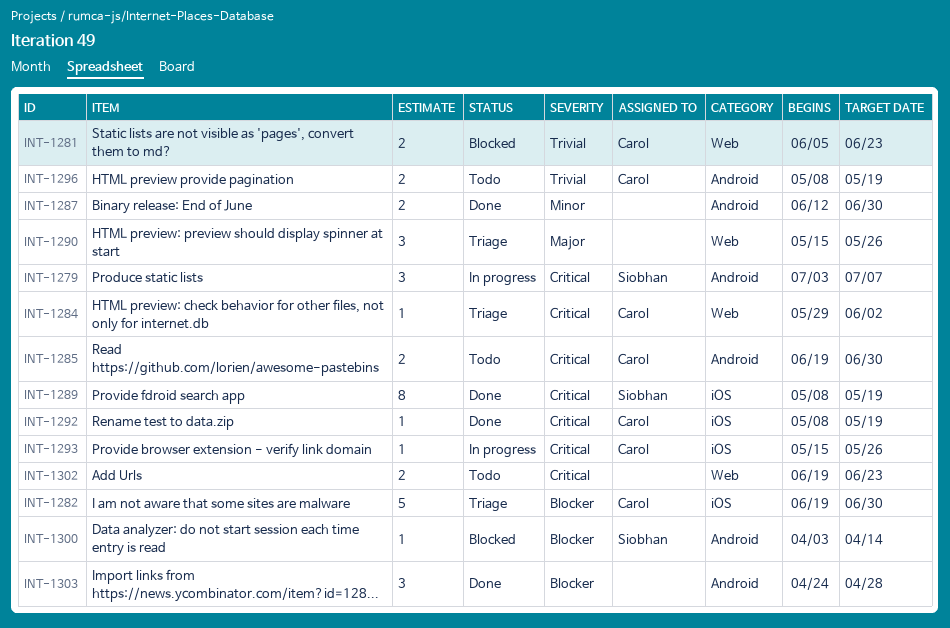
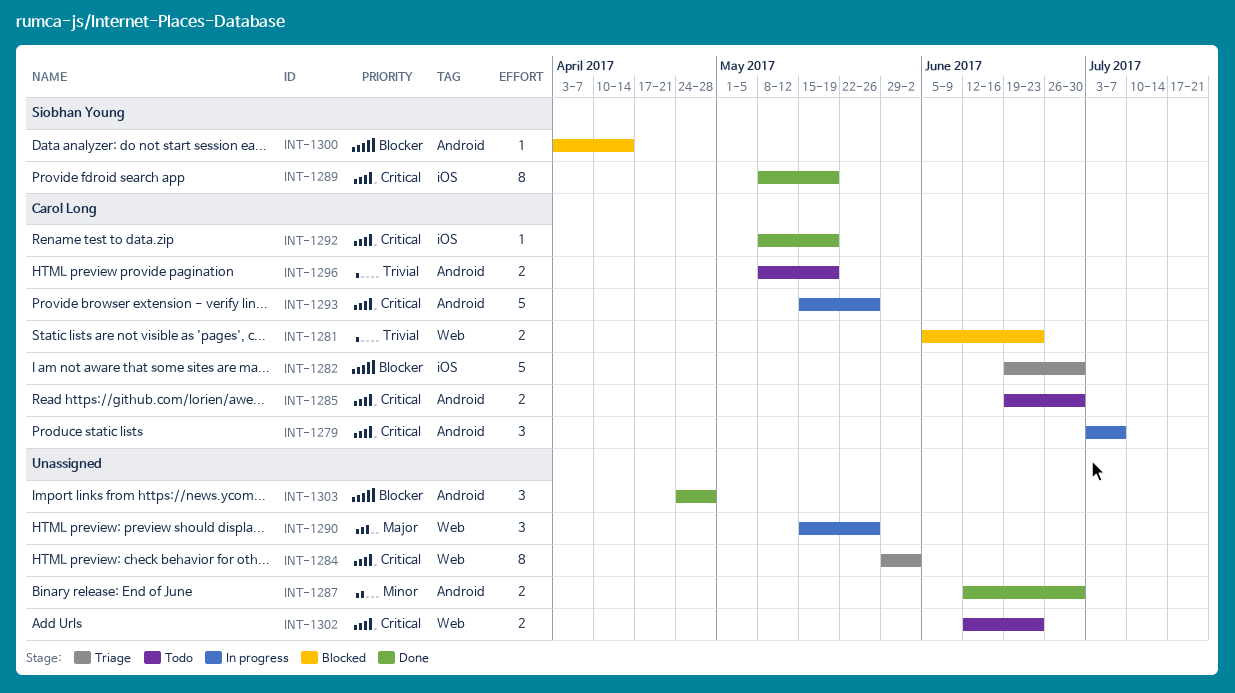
INT-1279, owner: Siobhan Young -> Carol Long
INT-1284, owner: Carol Long -> none
INT-1284, estimate: 1 -> 8
INT-1290, status: Triage -> In progress
INT-1293, label: iOS -> Android
INT-1293, estimate: 1 -> 5
INT-1302, start: Jun 19 -> Jun 12

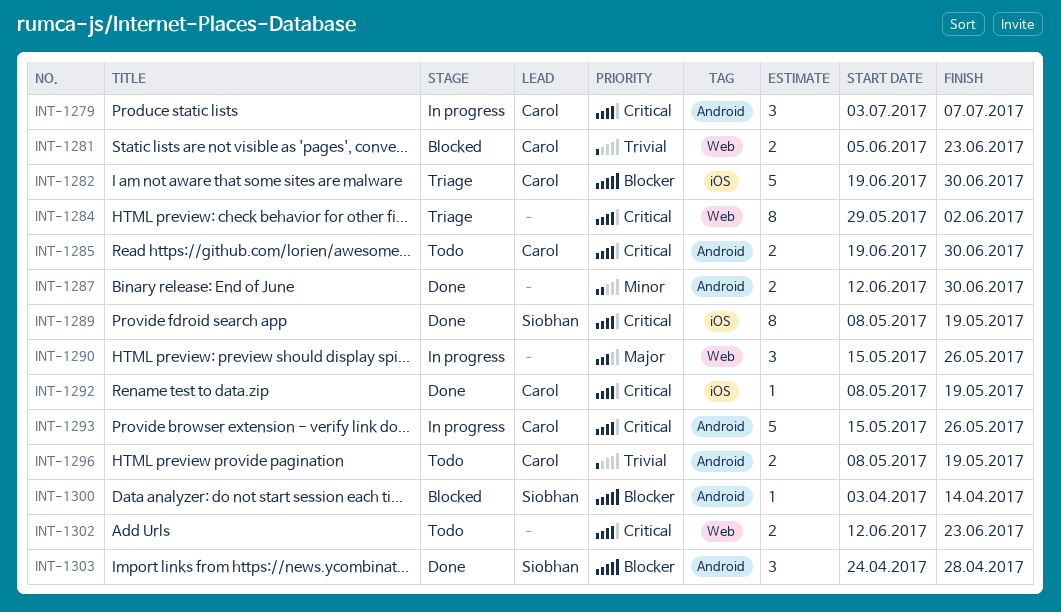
INT-1303, owner: none -> Siobhan Young

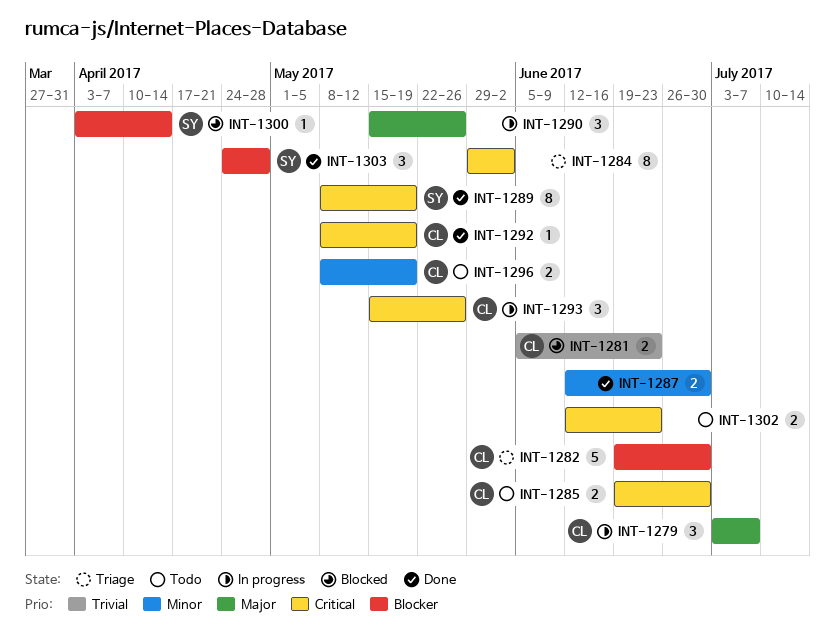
INT-1279, priority: Critical -> Major
INT-1293, estimate: 5 -> 3
INT-1296, priority: Trivial -> Minor

